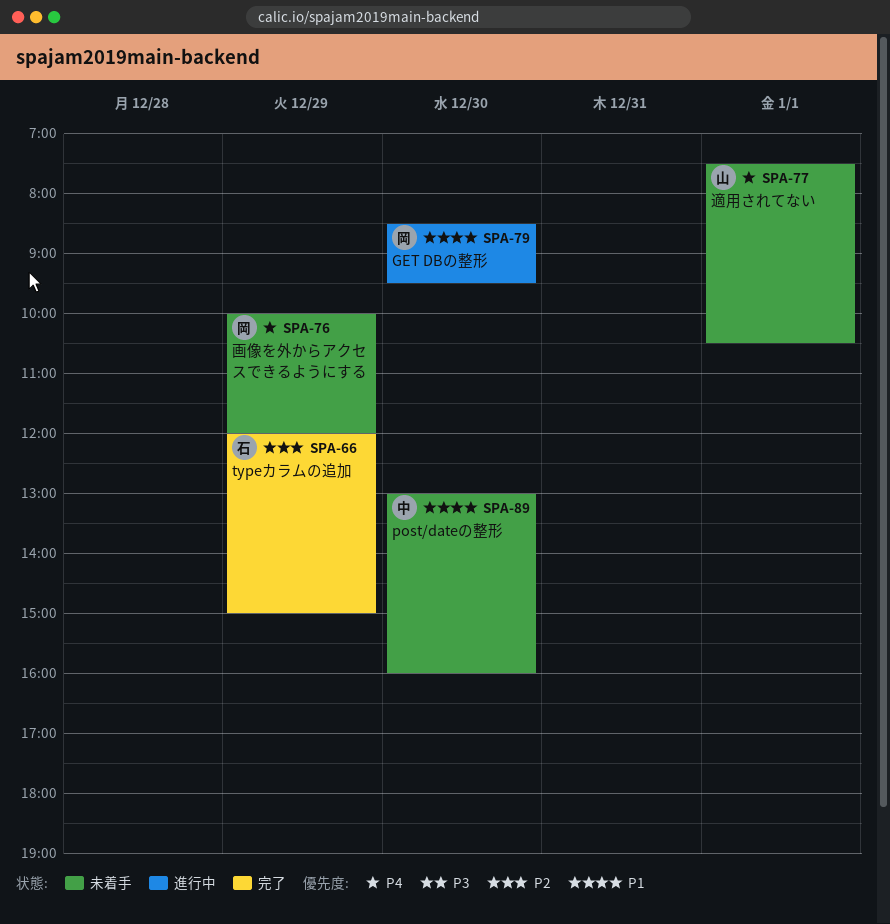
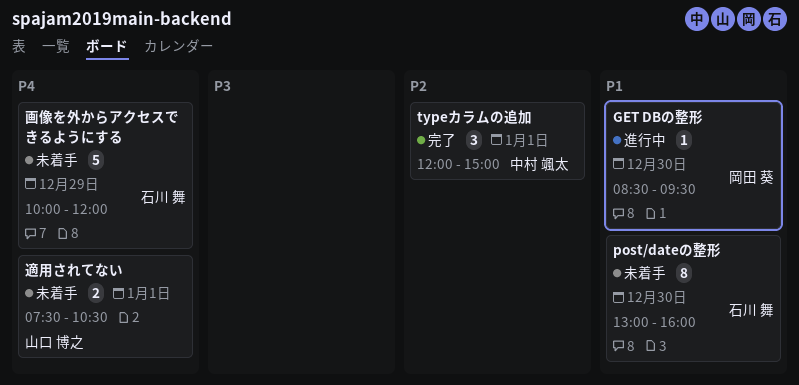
post/dateの整形, owner: 中村 颯太 -> 石川 舞
typeカラムの追加, owner: 石川 舞 -> 中村 颯太
typeカラムの追加, day: Dec 29 -> Jan 1
画像を外からアクセスできるようにする, owner: 岡田 葵 -> 石川 舞

